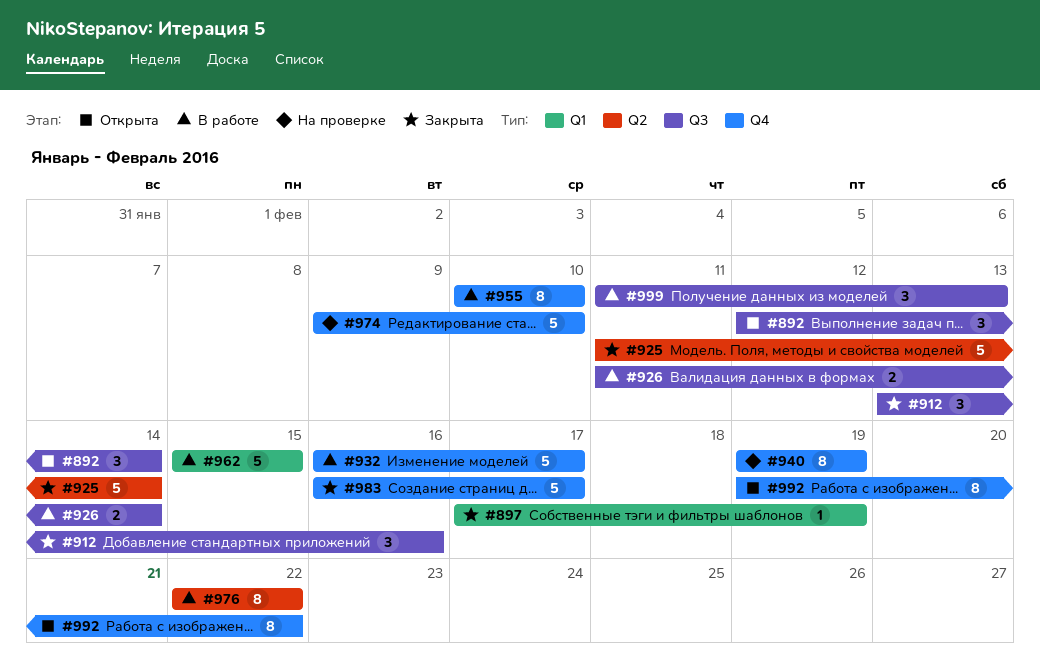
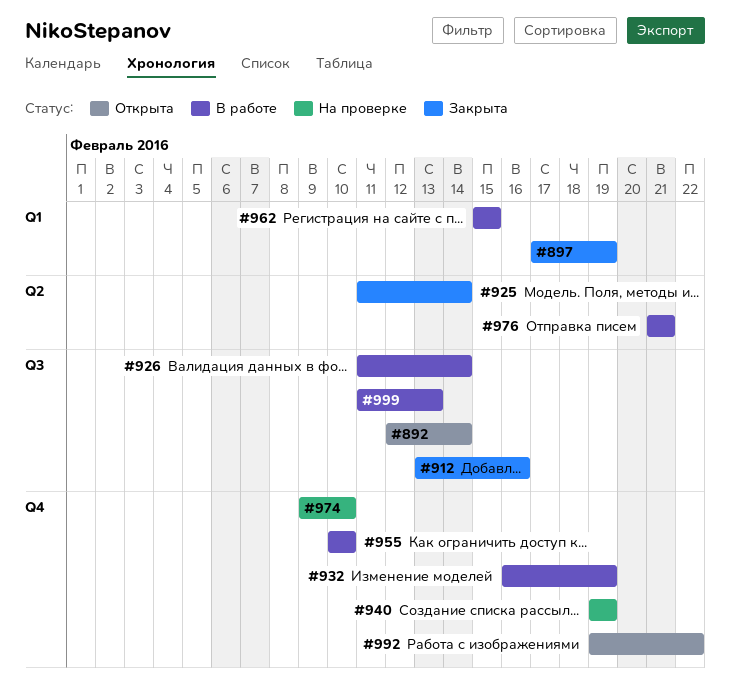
#932, due: Feb 17 -> Feb 19
#976, start: Feb 22 -> Feb 21
#976, due: Feb 22 -> Feb 21
#983: present -> none

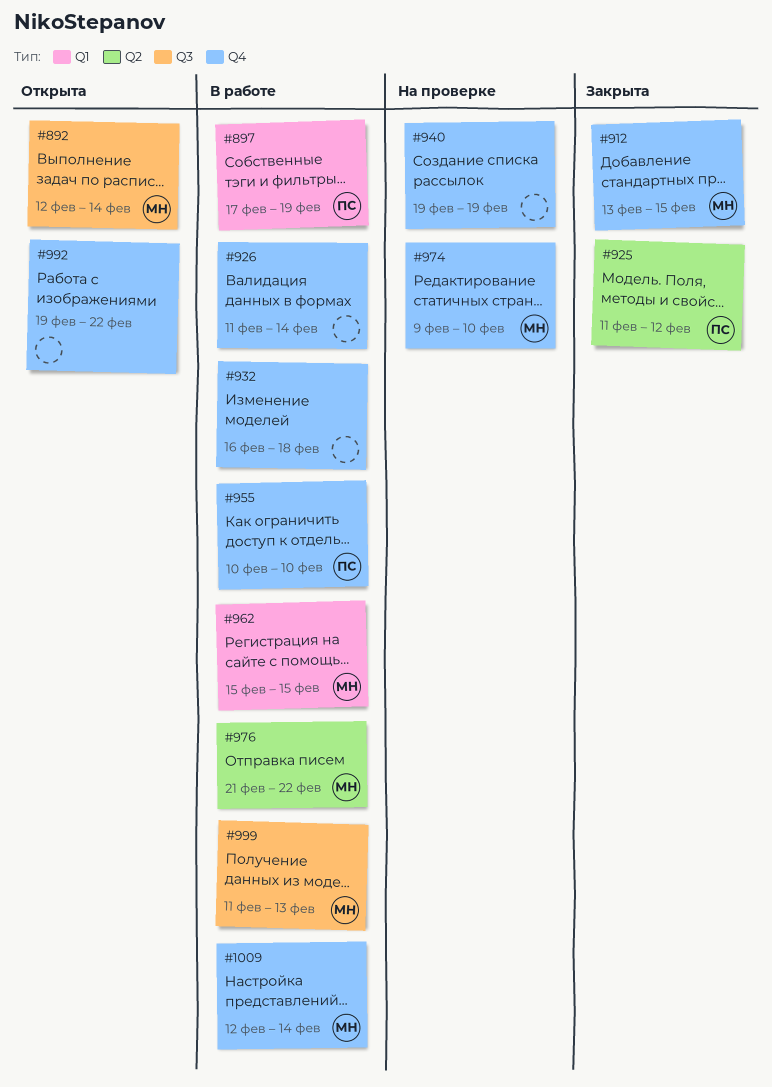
#897, status: Закрыта -> В работе
#912, label: Q3 -> Q4
#912, due: Feb 16 -> Feb 15
#925, due: Feb 14 -> Feb 12
#926, label: Q3 -> Q4
#932, due: Feb 19 -> Feb 18
#976, due: Feb 21 -> Feb 22
#1009: none -> present

